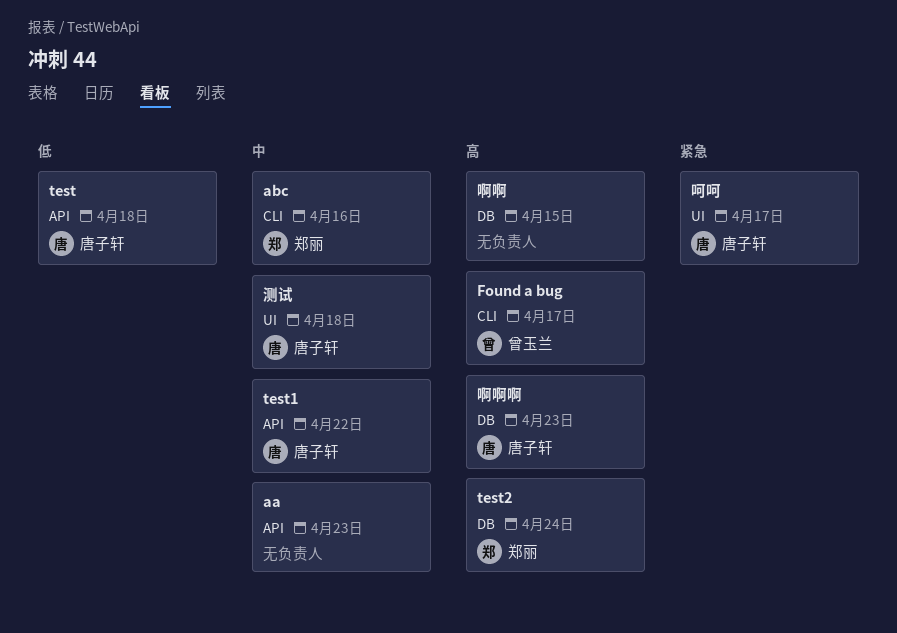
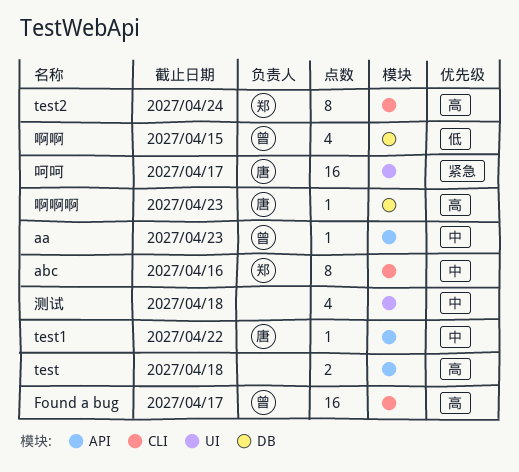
aa, owner: none -> 曾玉兰
test, owner: 唐子轩 -> none
test, priority: 低 -> 高
test2, label: DB -> CLI
啊啊, owner: none -> 曾玉兰
啊啊, priority: 高 -> 低
测试, owner: 唐子轩 -> none

